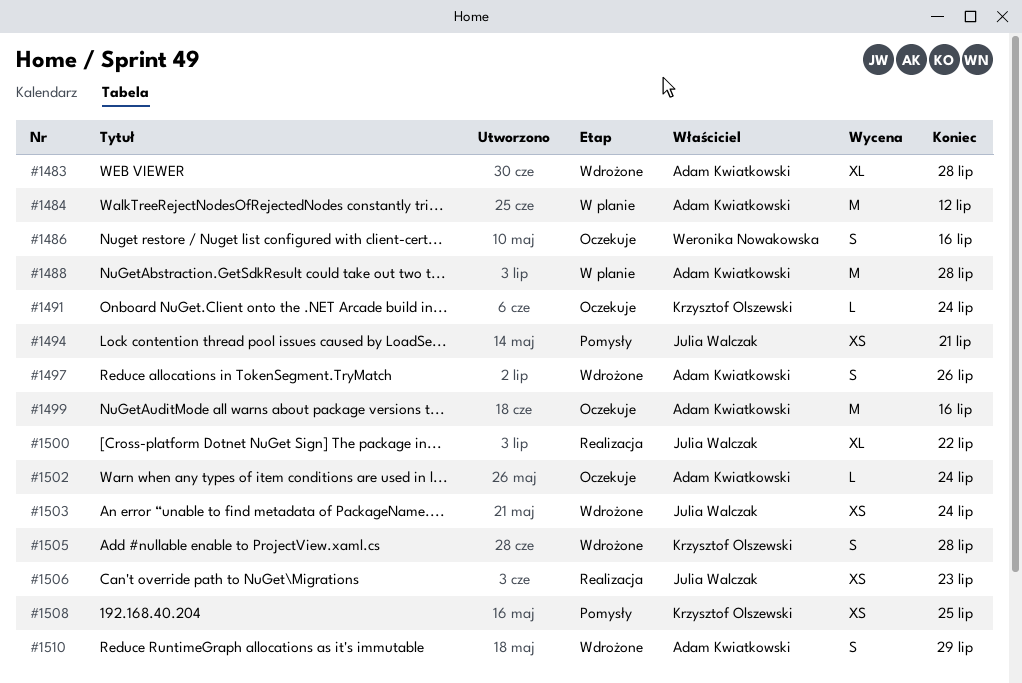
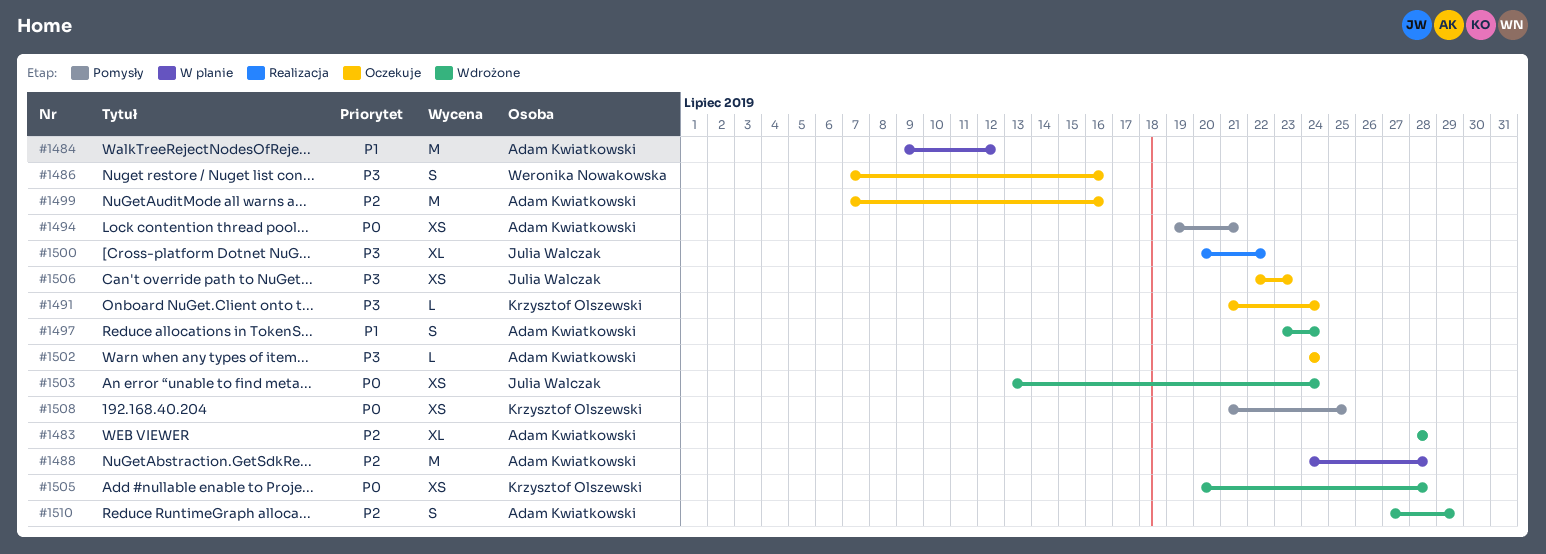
#1494, owner: Julia Walczak -> Adam Kwiatkowski
#1497, due: Jul 26 -> Jul 24
#1505, estimate: S -> XS
#1506, status: Realizacja -> Oczekuje

